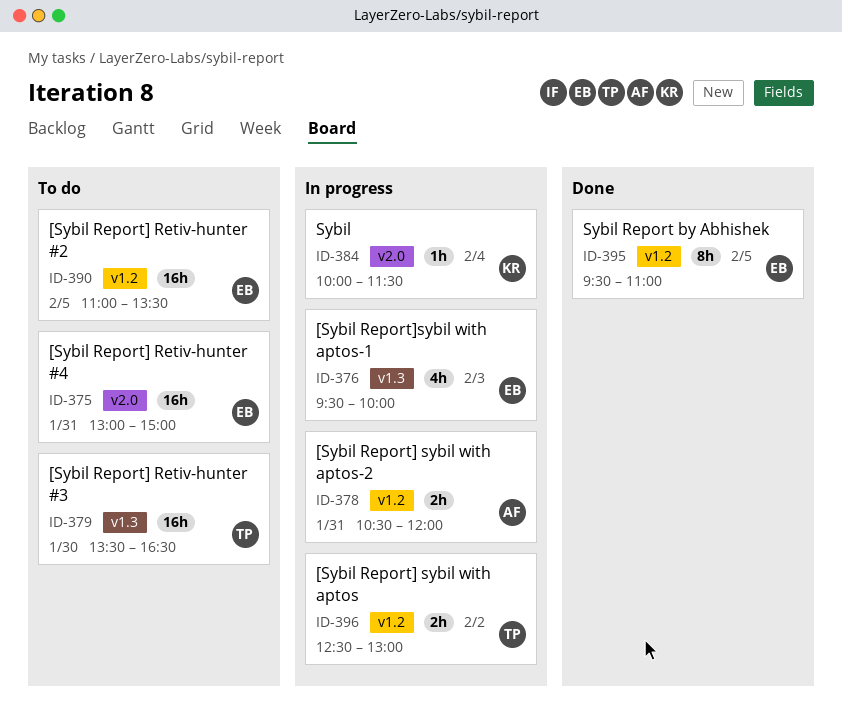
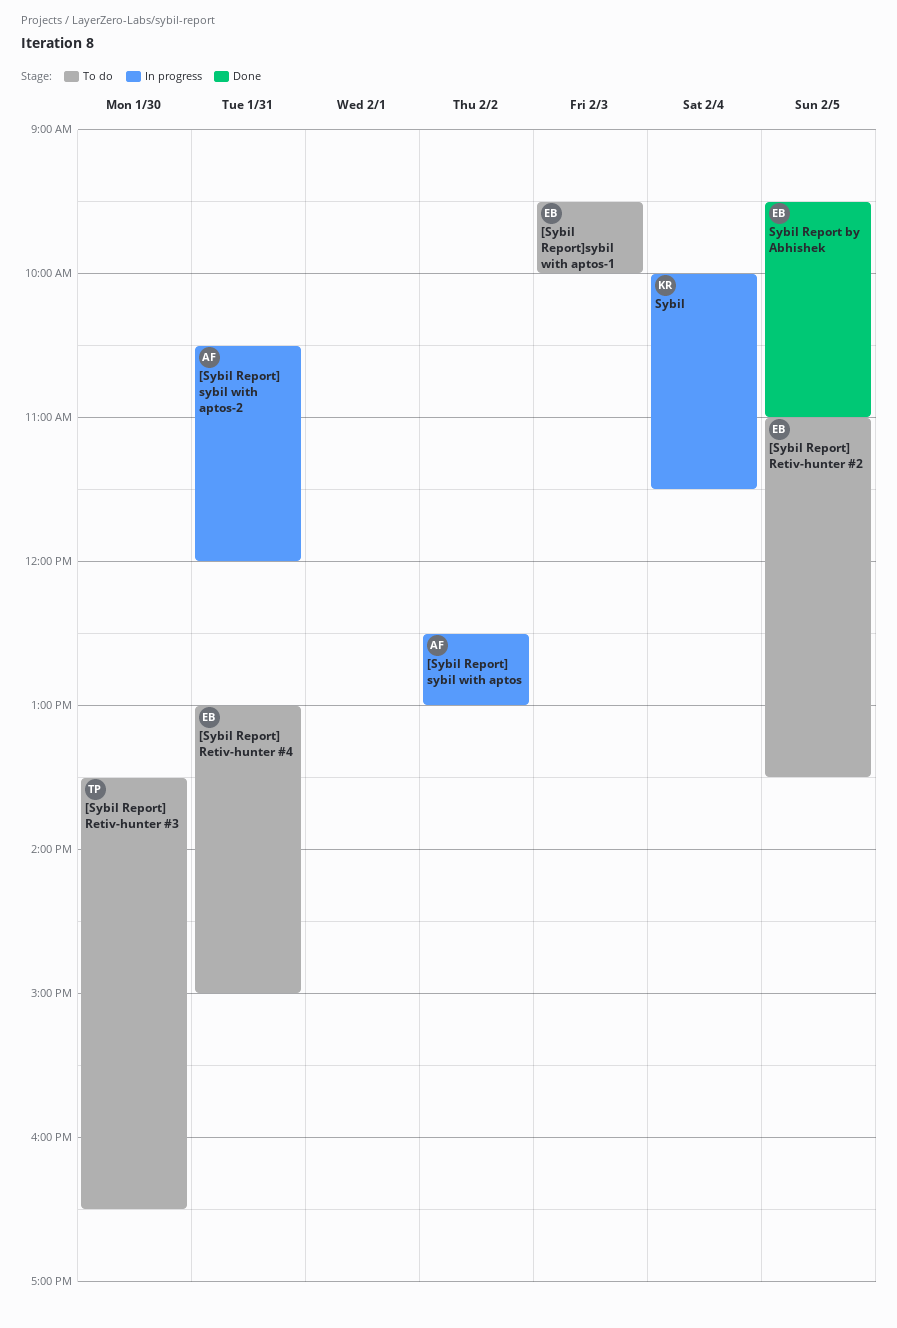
[Sybil Report] sybil with aptos, owner: TP -> AF
[Sybil Report]sybil with aptos-1, status: In progress -> To do

